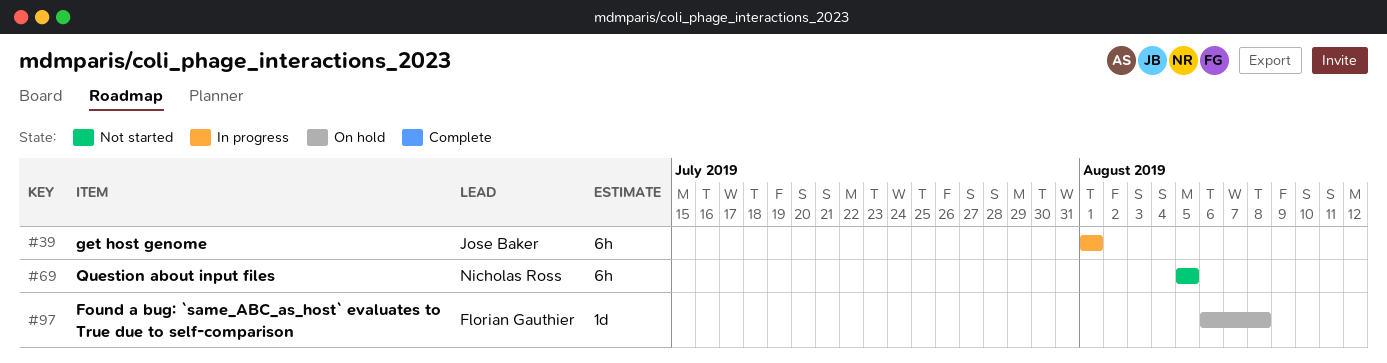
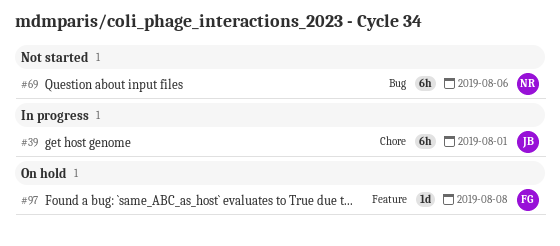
#69, due: Aug 5 -> Aug 6

